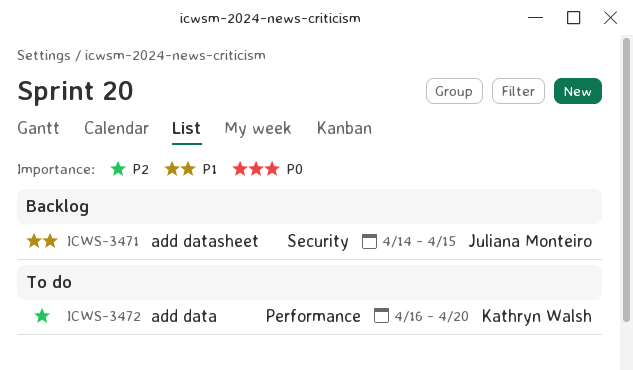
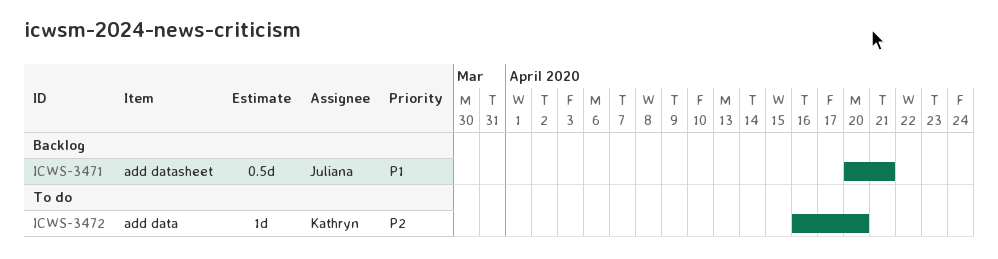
ICWS-3471, start: Apr 14 -> Apr 20
ICWS-3471, due: Apr 15 -> Apr 21

